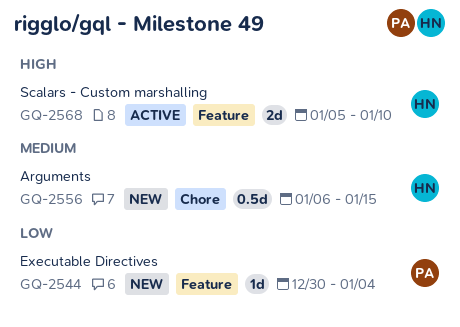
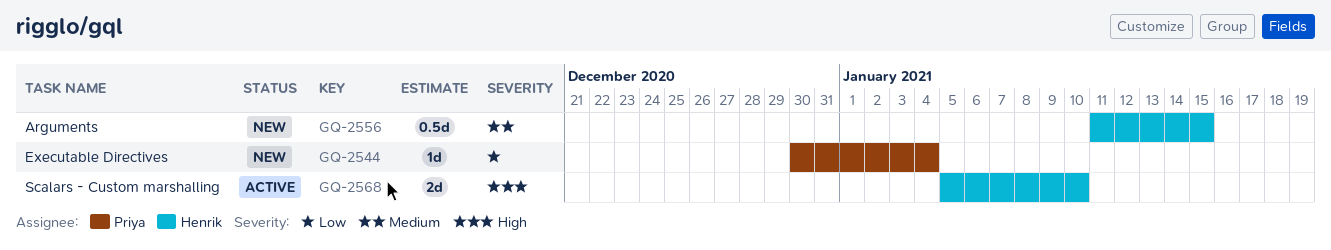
GQ-2556, start: Jan 6 -> Jan 11

